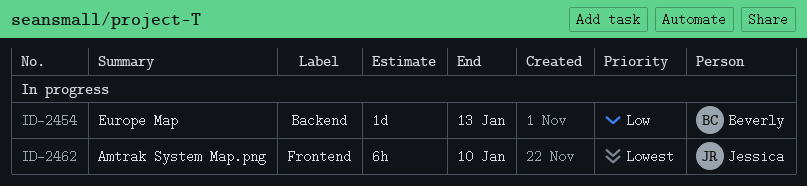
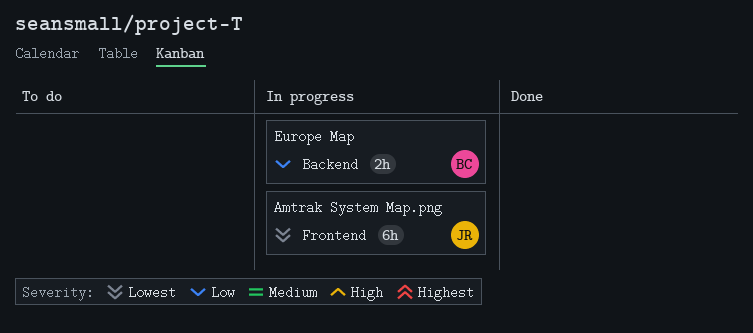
Europe Map, estimate: 1d -> 2h

